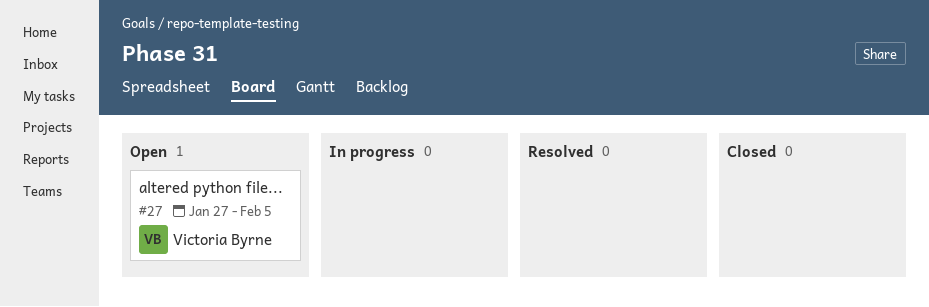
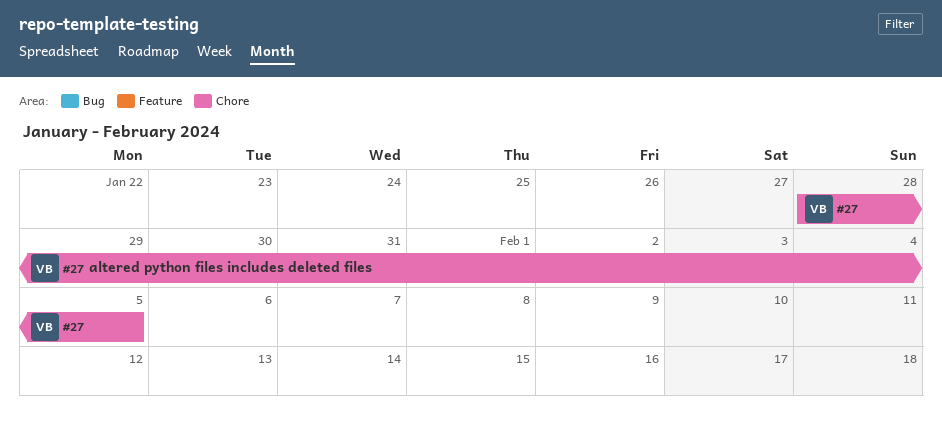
#27, start: Jan 27 -> Jan 28

